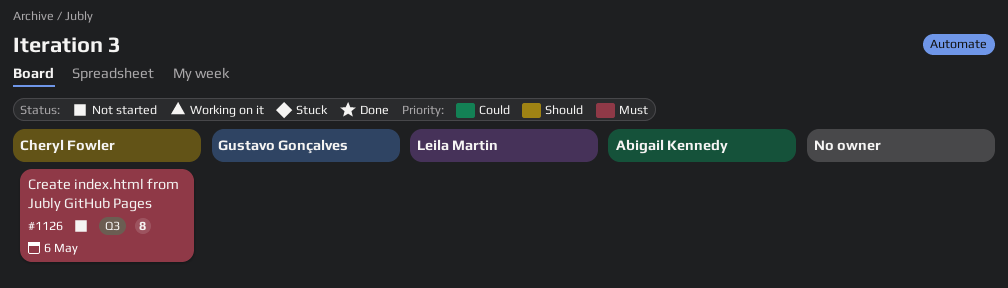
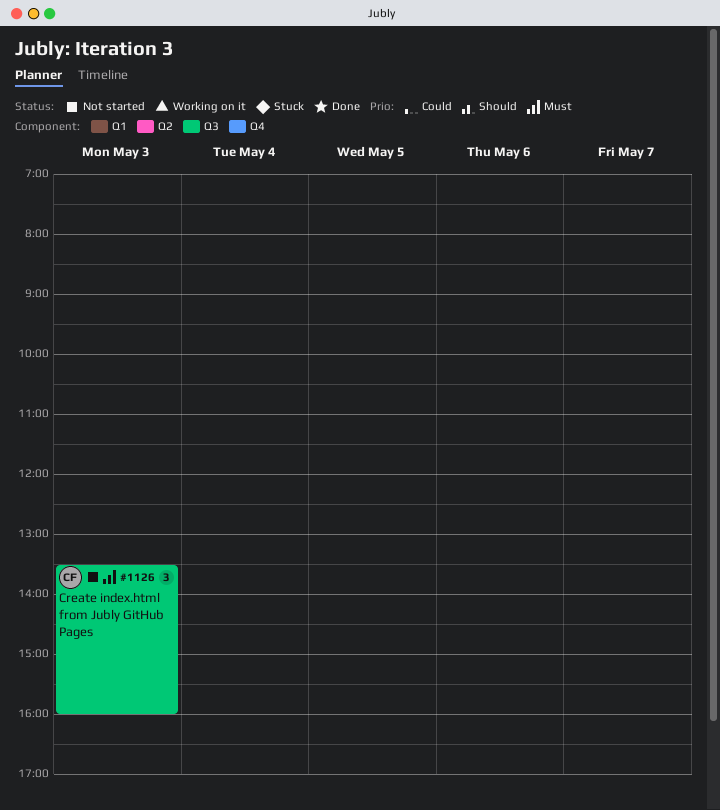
#1126, estimate: 8 -> 3
#1126, day: May 6 -> May 3

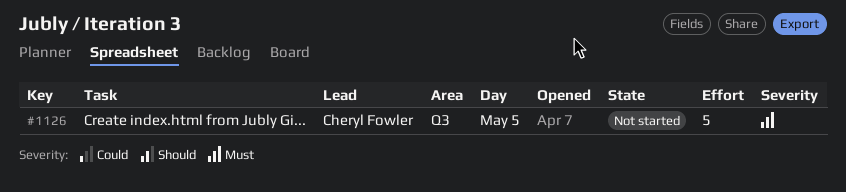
#1126, estimate: 3 -> 5
#1126, day: May 3 -> May 5

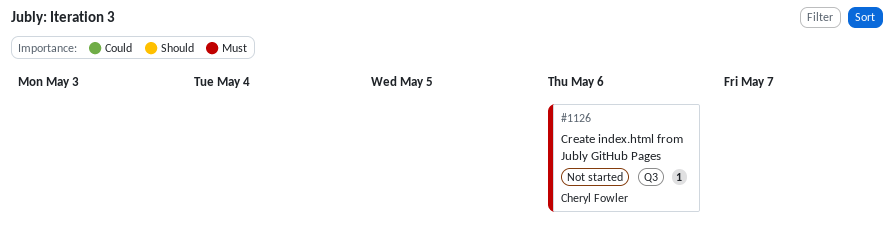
#1126, estimate: 5 -> 1
#1126, day: May 5 -> May 6

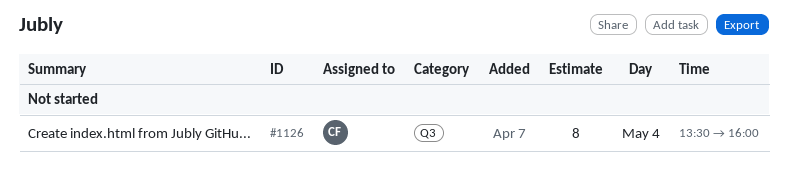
#1126, estimate: 1 -> 8
#1126, day: May 6 -> May 4

